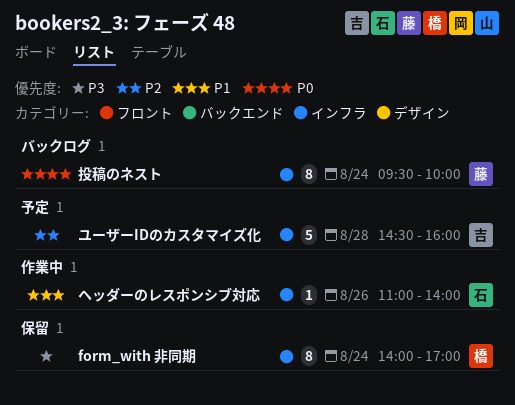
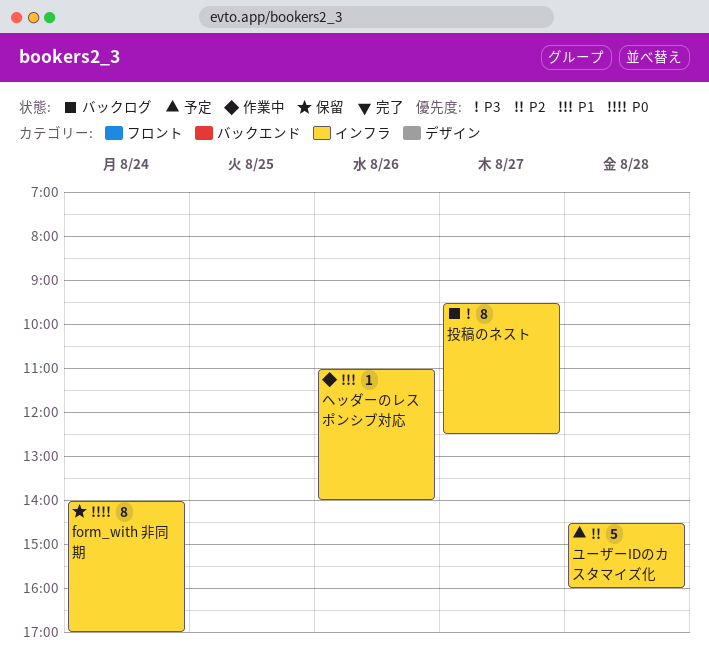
form_with 非同期, priority: P3 -> P0
投稿のネスト, priority: P0 -> P3
投稿のネスト, day: Aug 24 -> Aug 27
投稿のネスト, ends: 10:00 -> 12:30

